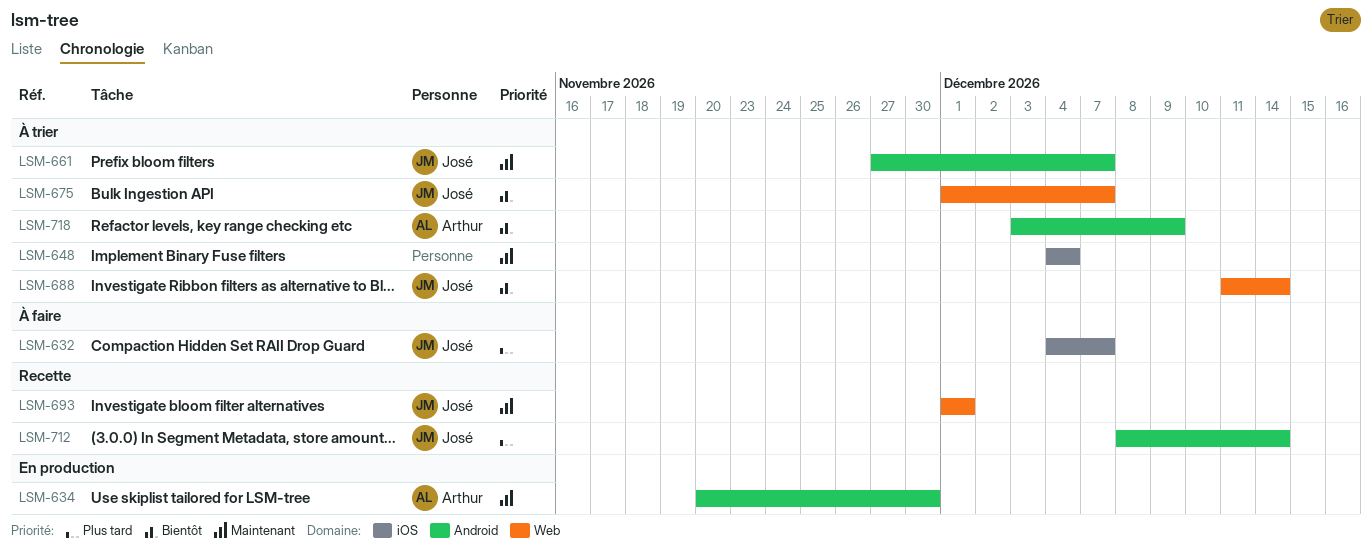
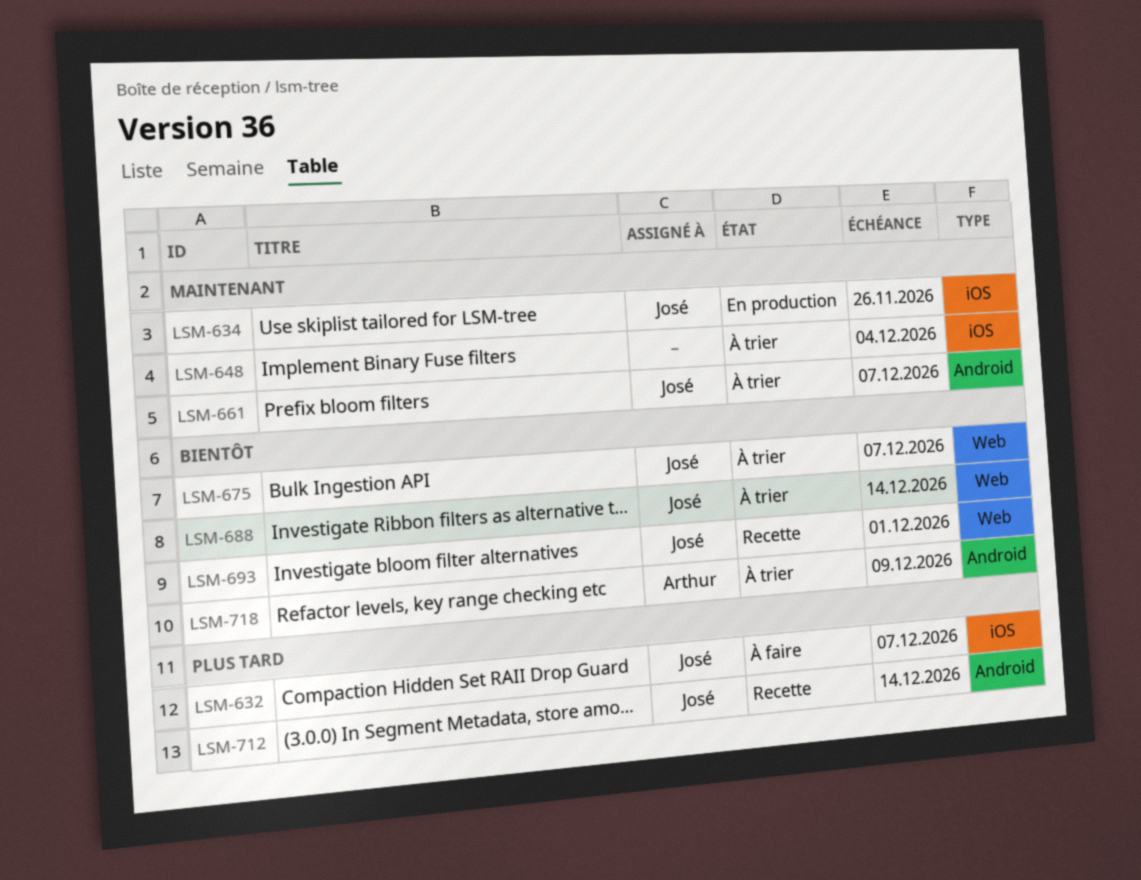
LSM-634, owner: Arthur -> José
LSM-634, label: Android -> iOS
LSM-634, due: Nov 30 -> Nov 26
LSM-693, priority: Maintenant -> Bientôt

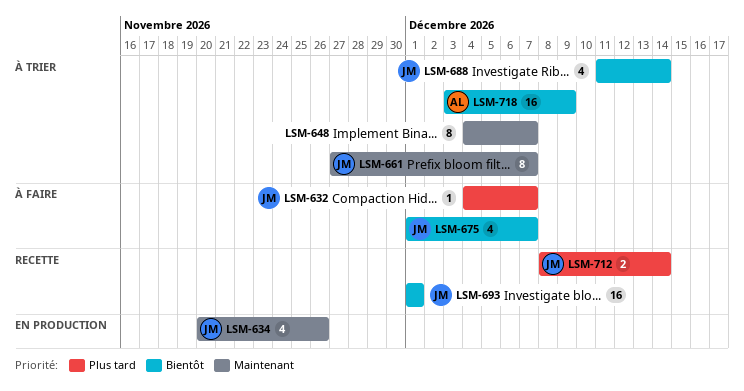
LSM-648, due: Dec 4 -> Dec 7
LSM-675, status: À trier -> À faire

